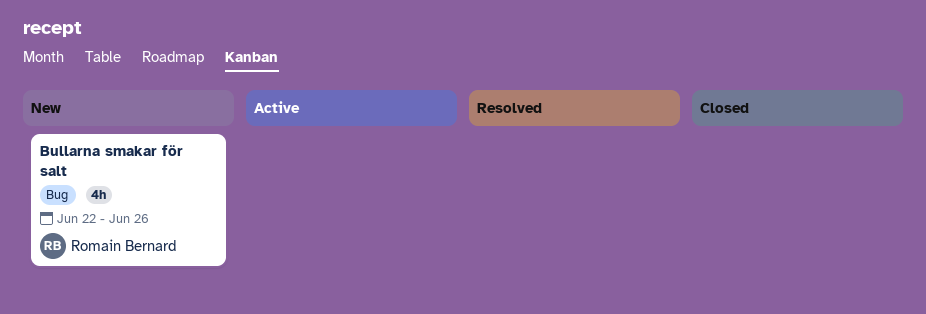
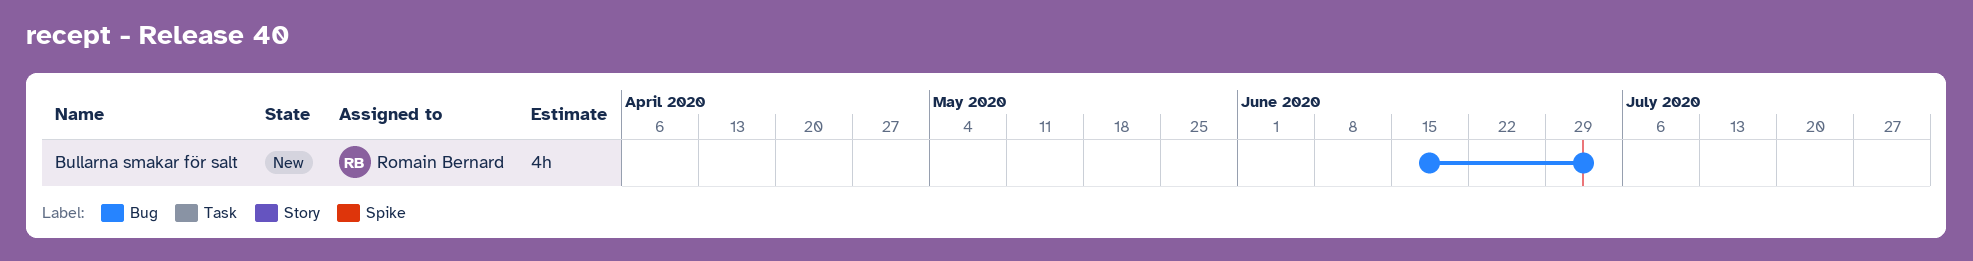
Bullarna smakar för salt, start: Jun 22 -> Jun 15
Bullarna smakar för salt, due: Jun 26 -> Jul 3

